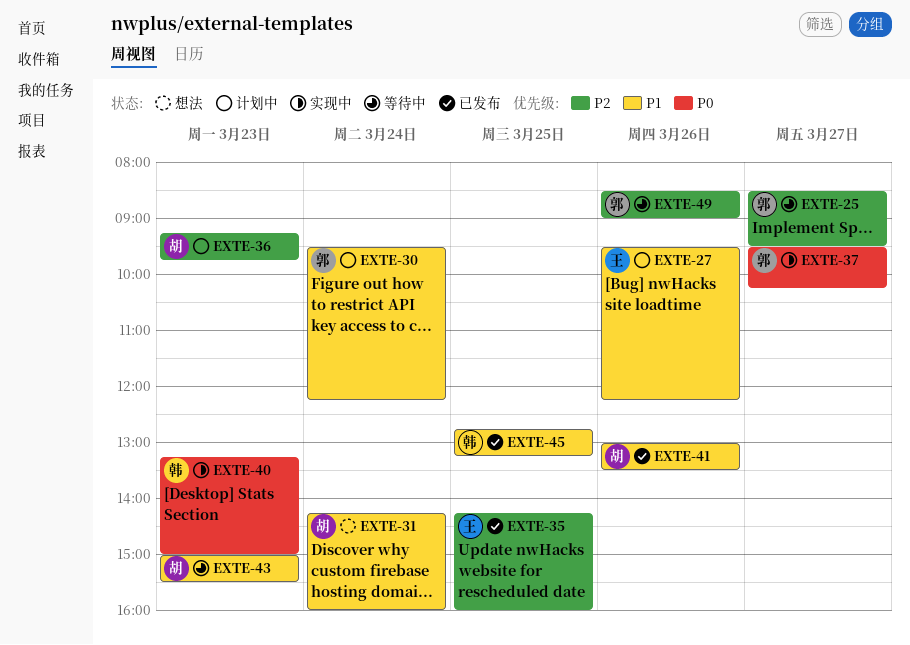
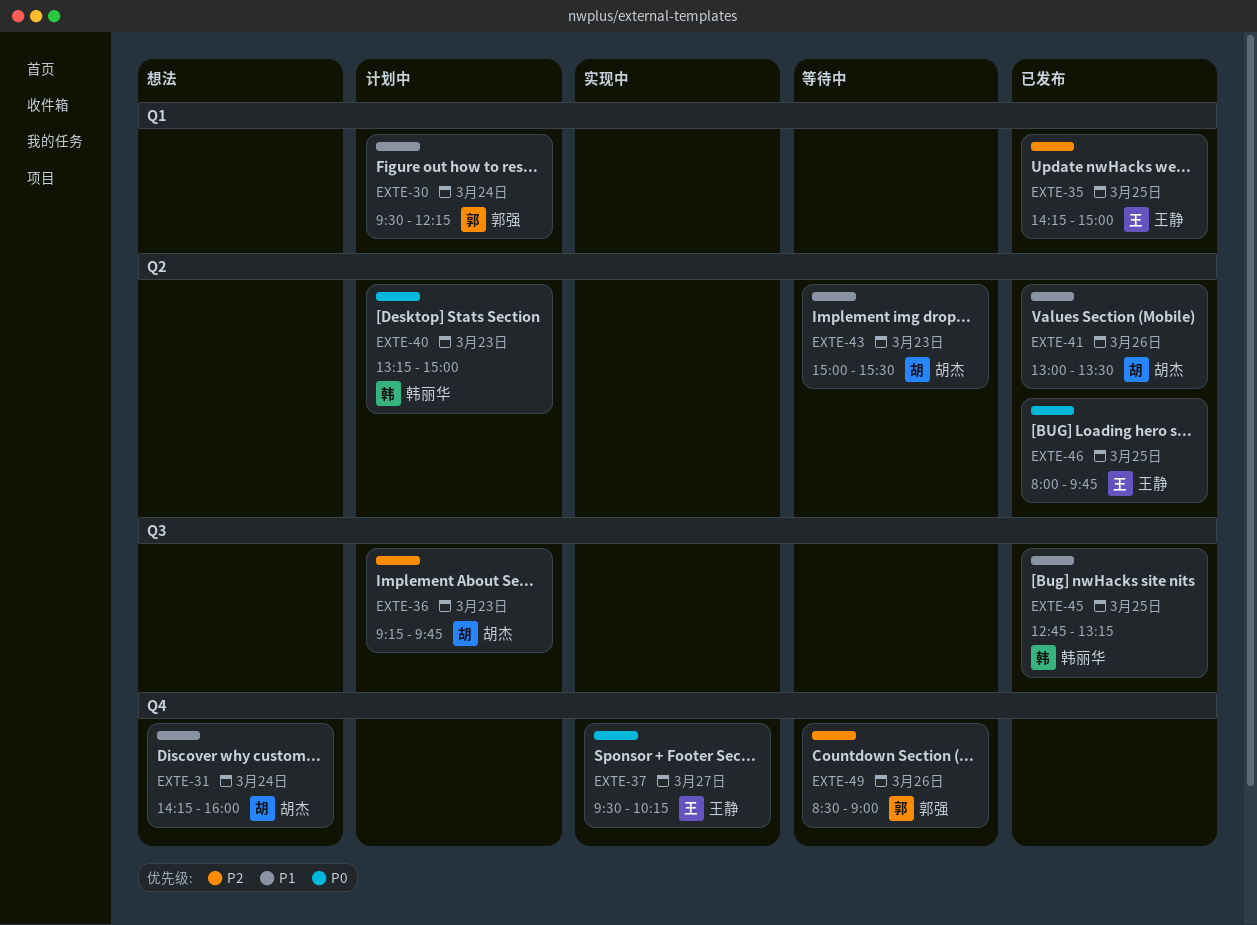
EXTE-25: present -> none
EXTE-27: present -> none
EXTE-35, ends: 16:00 -> 15:00
EXTE-37, owner: 郭强 -> 王静
EXTE-40, status: 实现中 -> 计划中
EXTE-46: none -> present

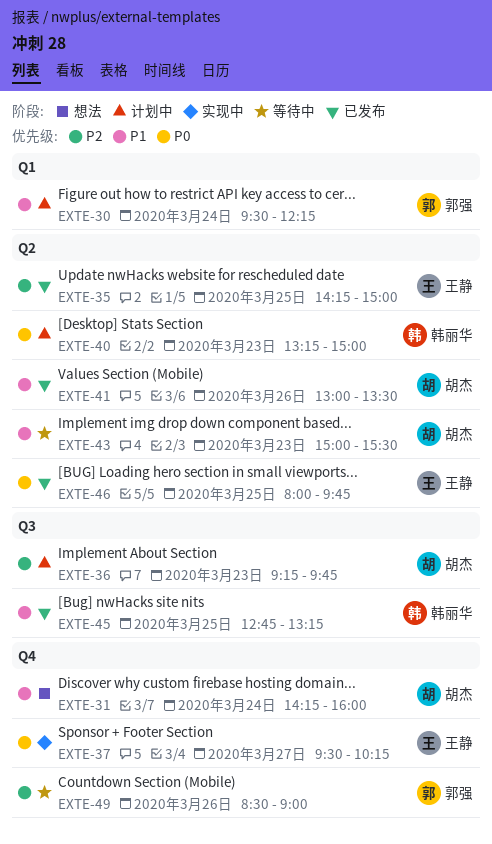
EXTE-35, label: Q1 -> Q2

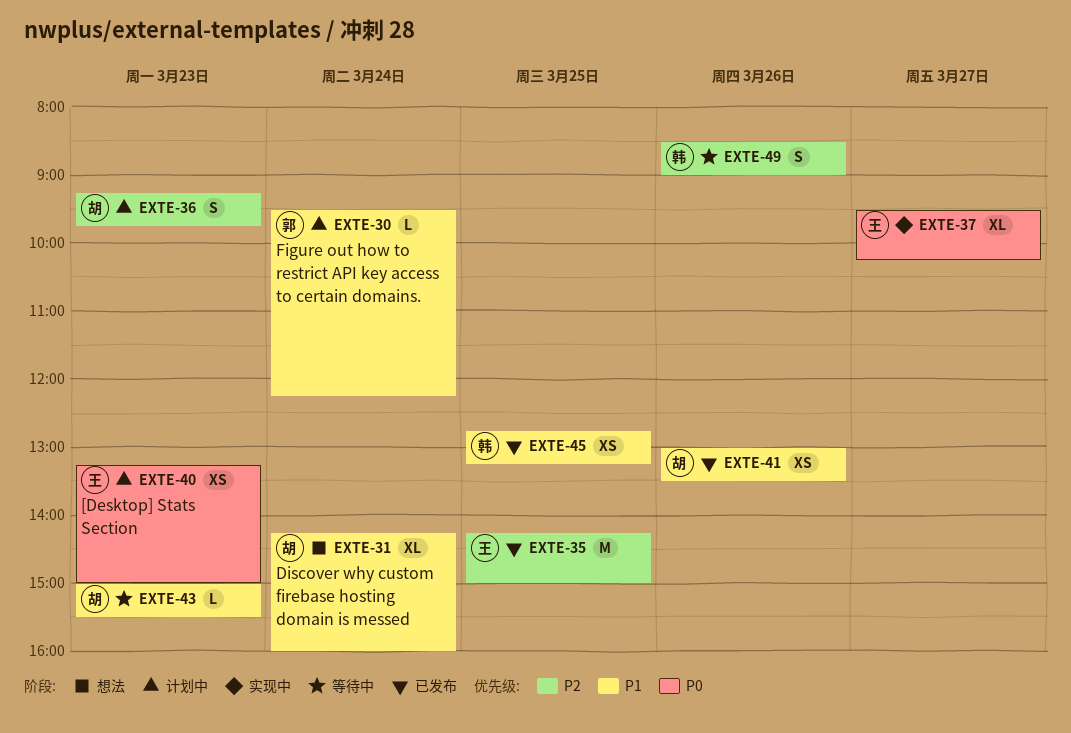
EXTE-40, owner: 韩丽华 -> 王静
EXTE-46: present -> none
EXTE-49, owner: 郭强 -> 韩丽华

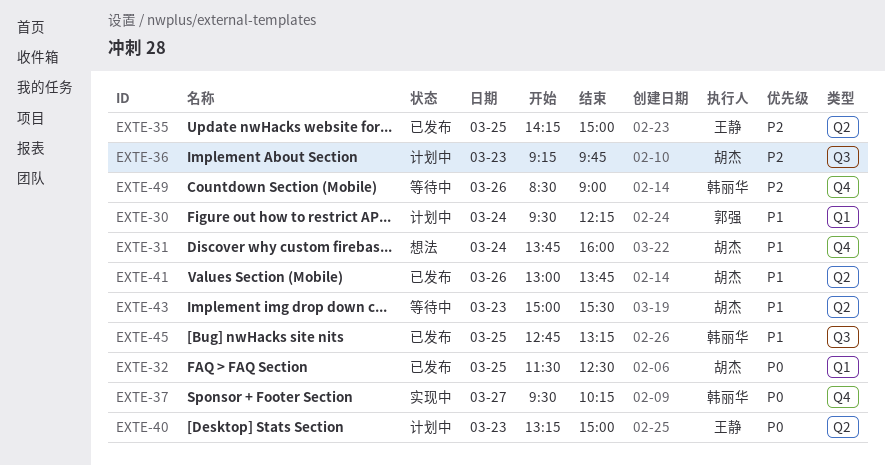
EXTE-31, begins: 14:15 -> 13:45
EXTE-32: none -> present
EXTE-37, owner: 王静 -> 韩丽华
EXTE-41, ends: 13:30 -> 13:45

